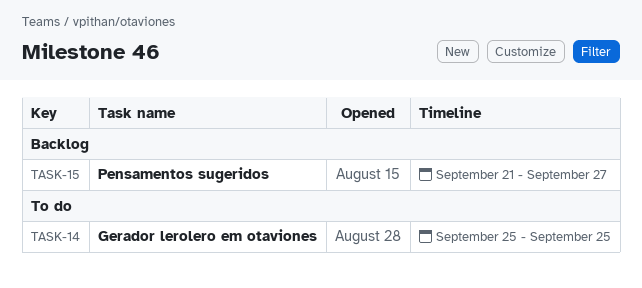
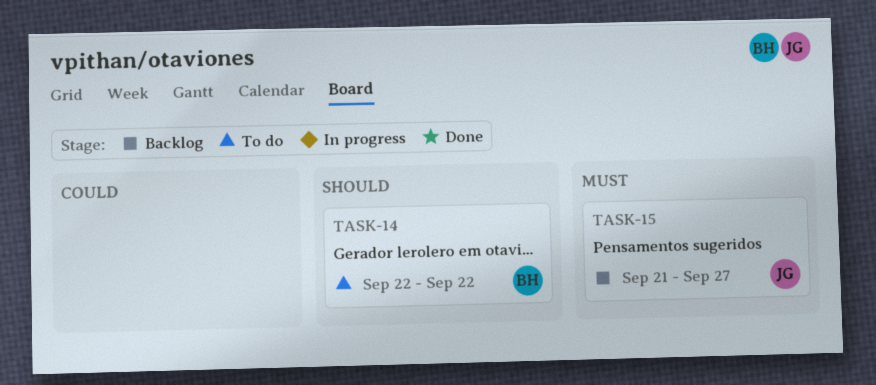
TASK-14, start: Sep 25 -> Sep 22
TASK-14, due: Sep 25 -> Sep 22

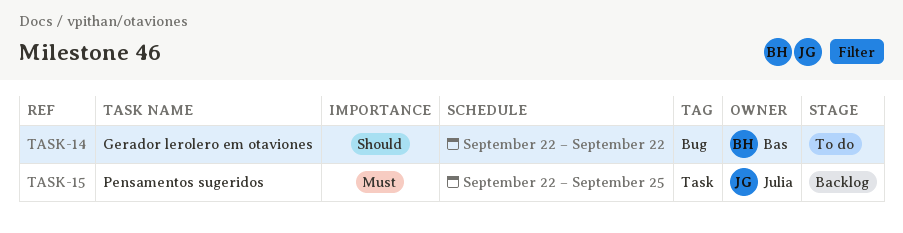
TASK-15, start: Sep 21 -> Sep 22
TASK-15, due: Sep 27 -> Sep 25

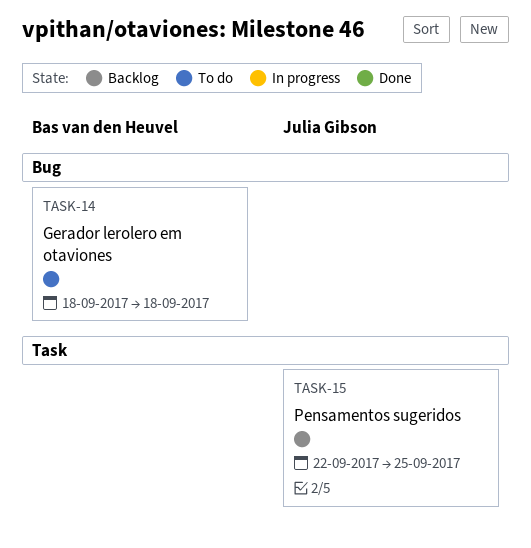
TASK-14, start: Sep 22 -> Sep 18
TASK-14, due: Sep 22 -> Sep 18

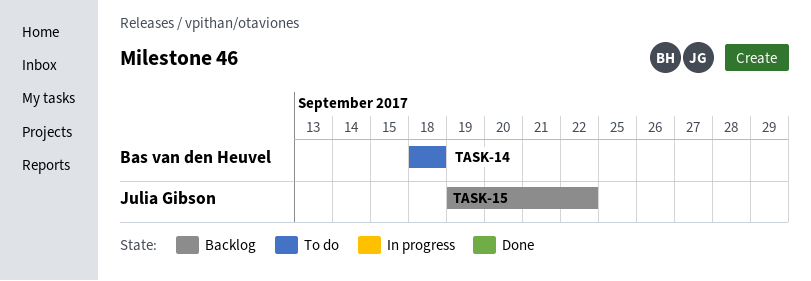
TASK-15, start: Sep 22 -> Sep 19
TASK-15, due: Sep 25 -> Sep 22

